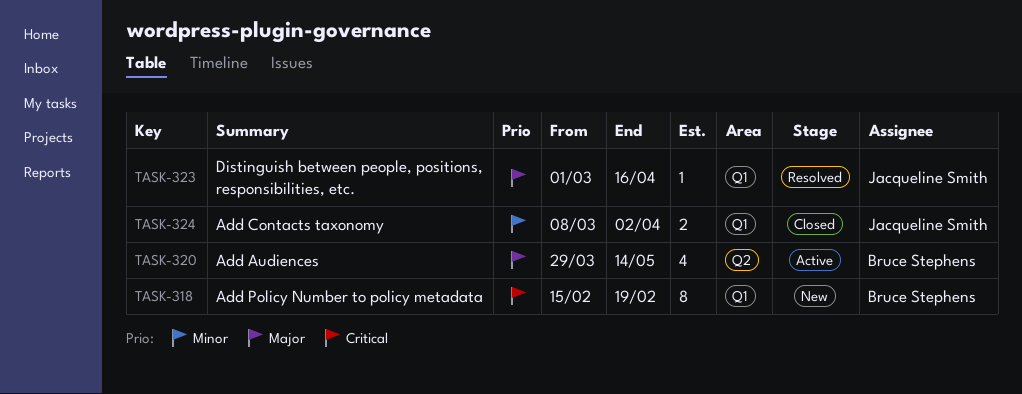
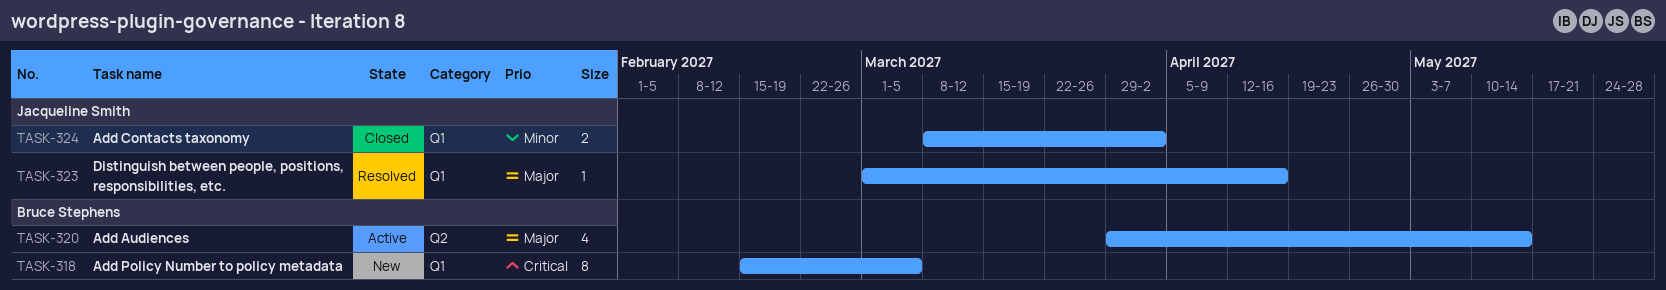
TASK-318, due: Feb 19 -> Mar 5

